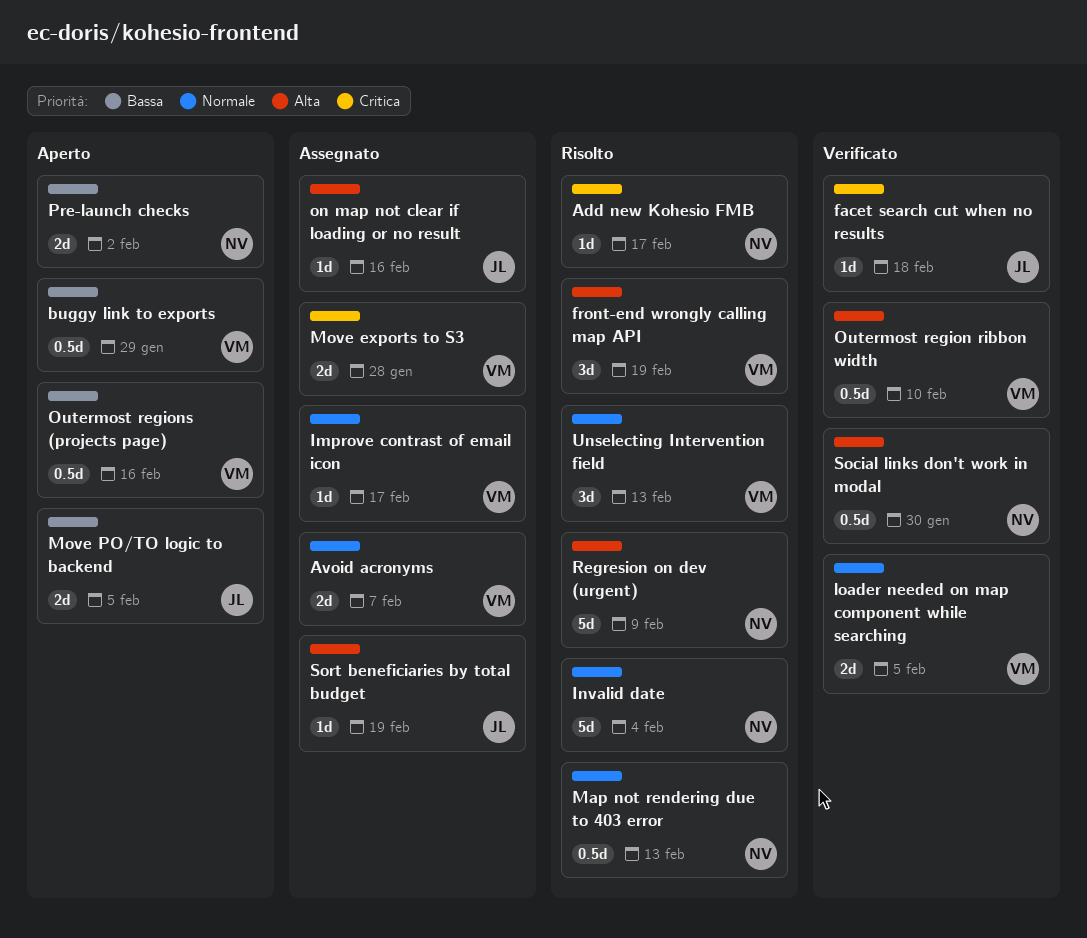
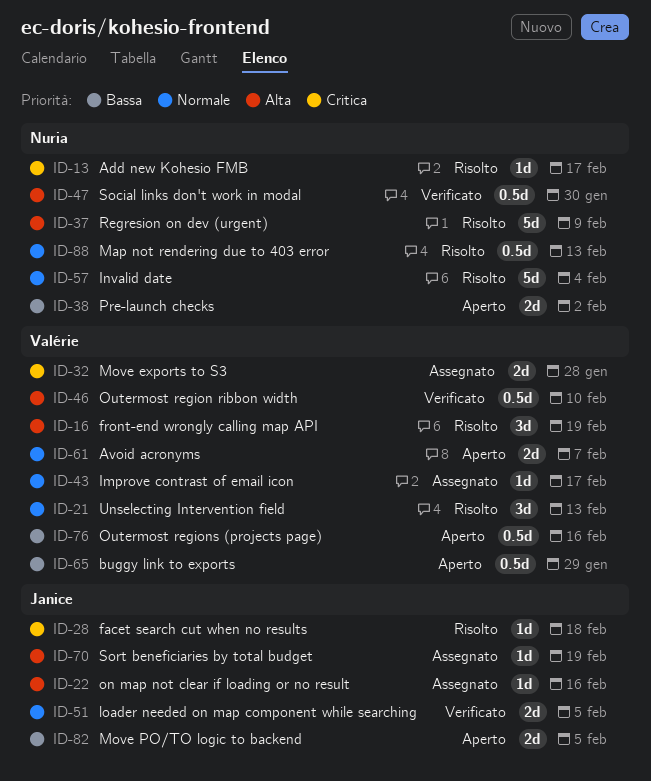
Avoid acronyms, status: Assegnato -> Aperto
facet search cut when no results, status: Verificato -> Risolto
loader needed on map component while searching, owner: Valérie -> Janice

